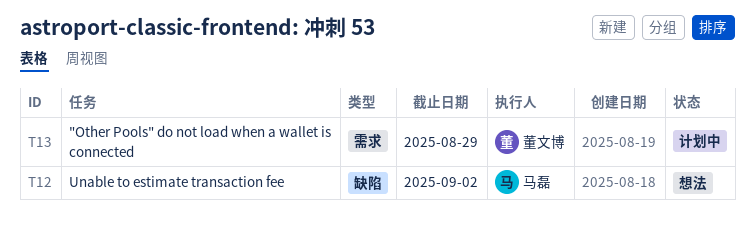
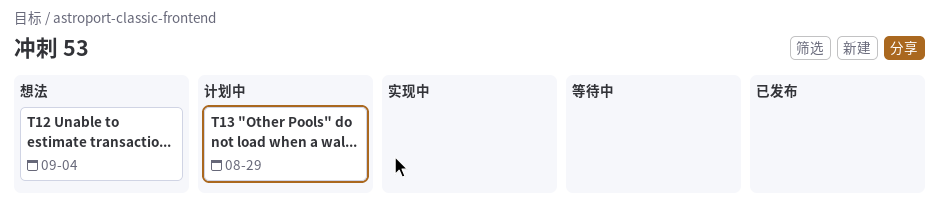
T12, due: Sep 2 -> Sep 4

